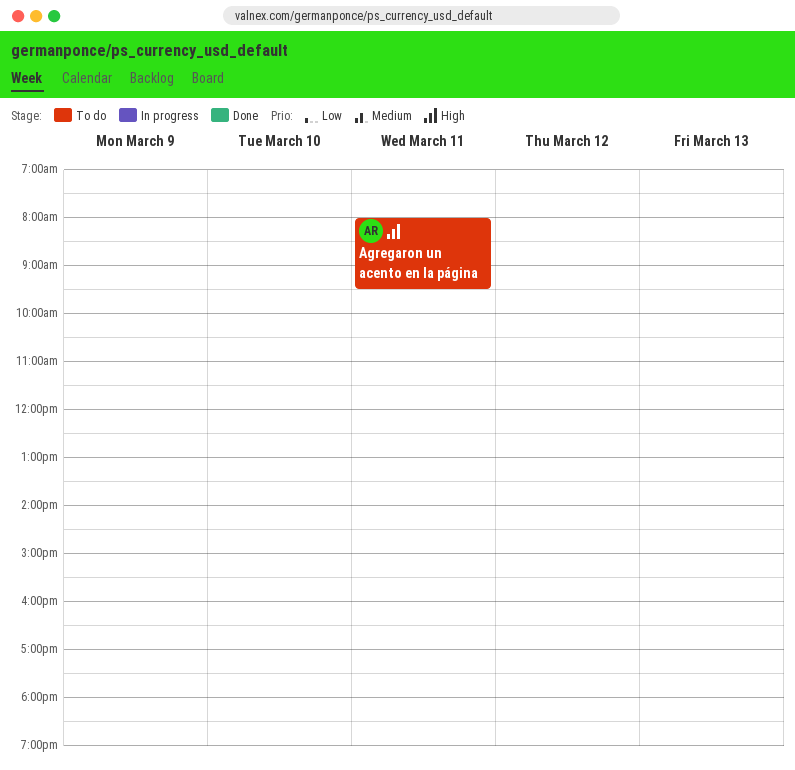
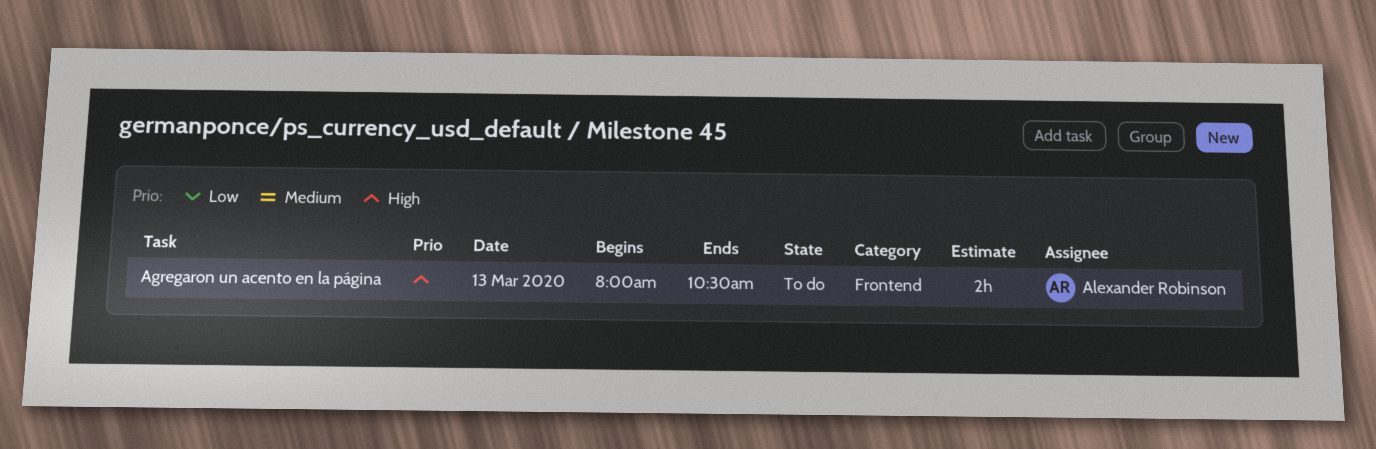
Agregaron un acento en la página, day: Mar 11 -> Mar 13
Agregaron un acento en la página, ends: 09:30 -> 10:30

